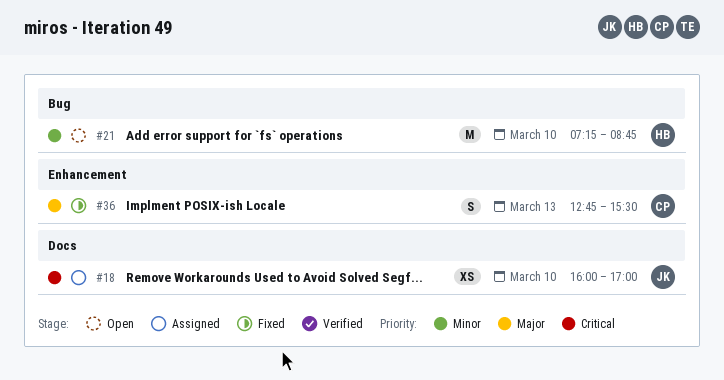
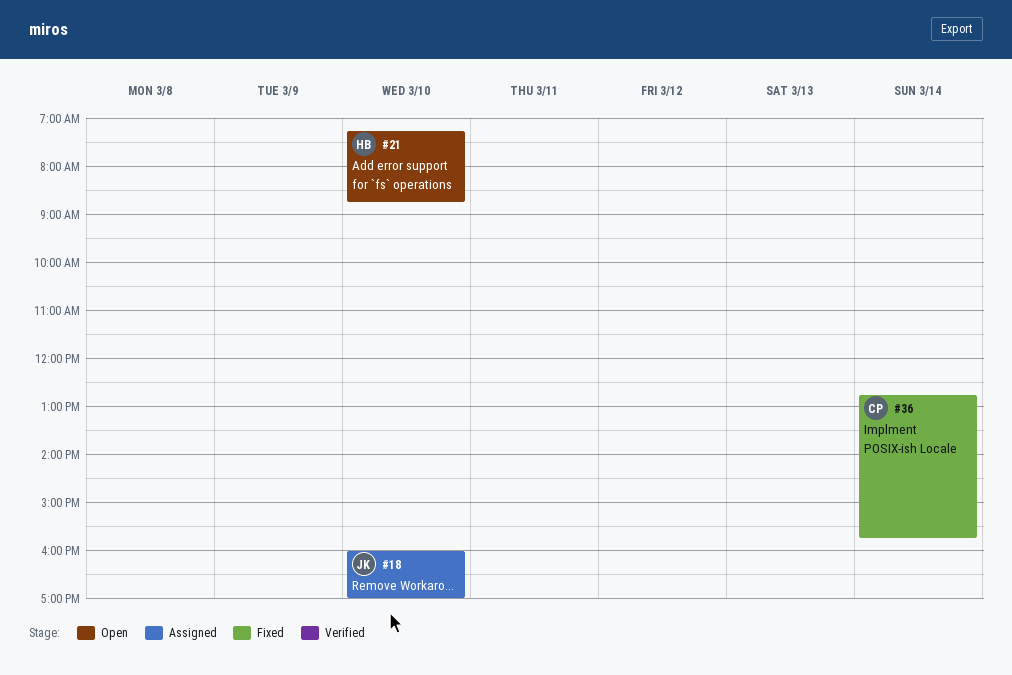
#36, day: Mar 13 -> Mar 14
#36, ends: 15:30 -> 15:45

